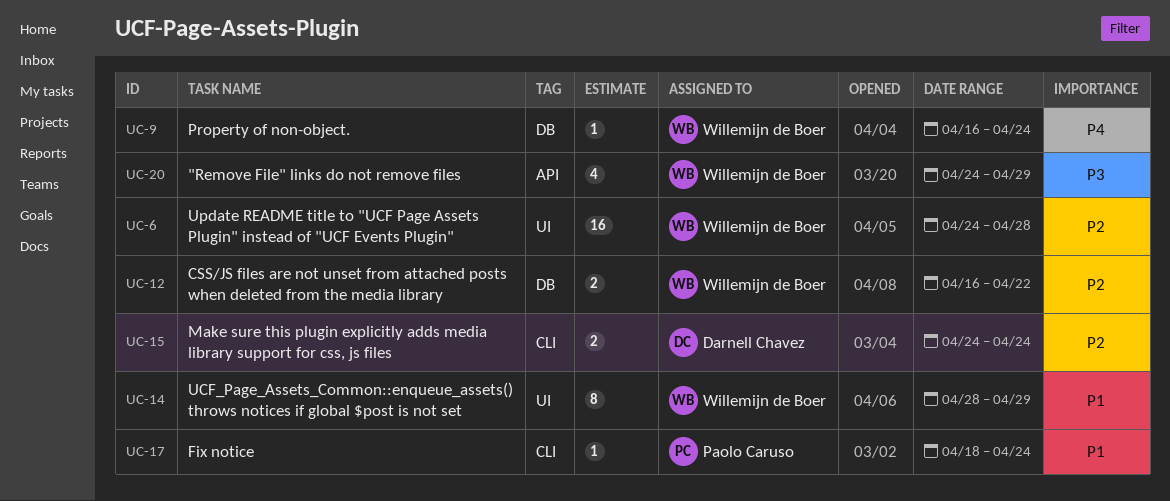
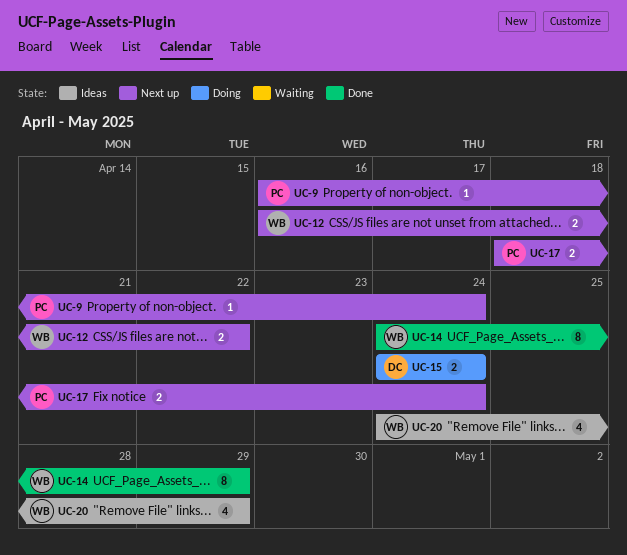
UC-6: present -> none
UC-9, owner: Willemijn de Boer -> Paolo Caruso
UC-14, start: Apr 28 -> Apr 24
UC-17, estimate: 1 -> 2

